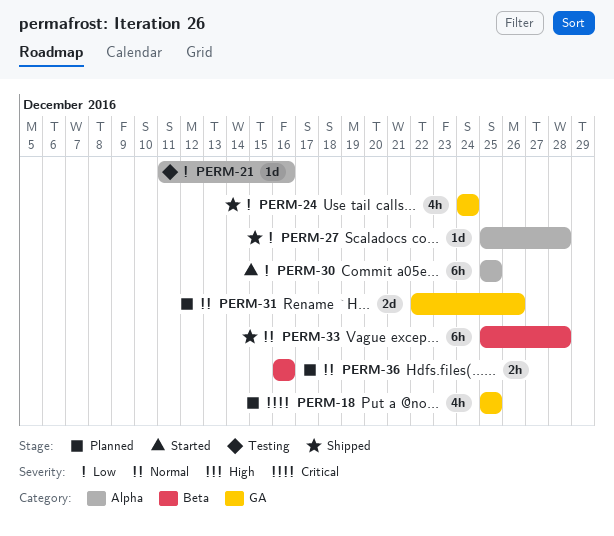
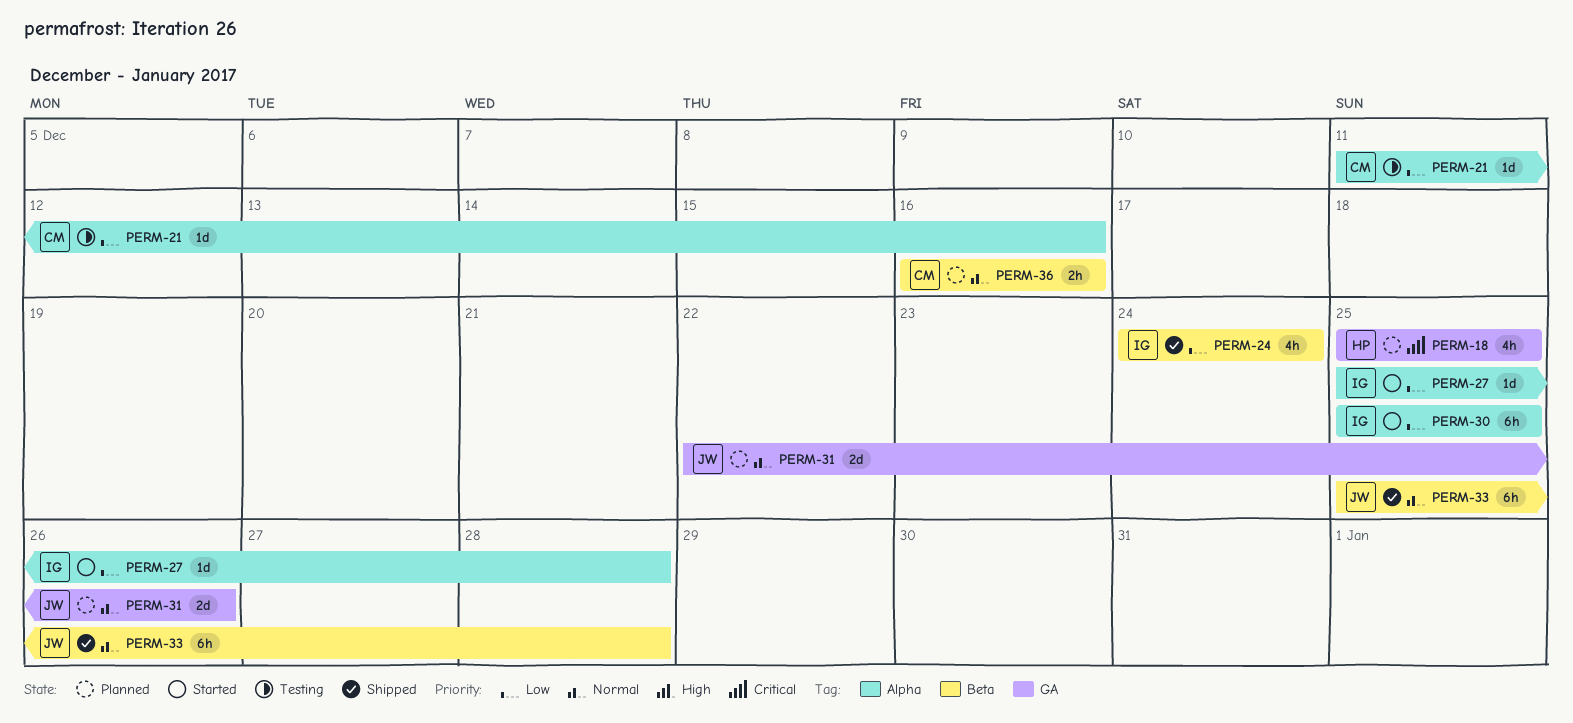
PERM-24, label: GA -> Beta
PERM-27, status: Shipped -> Started

